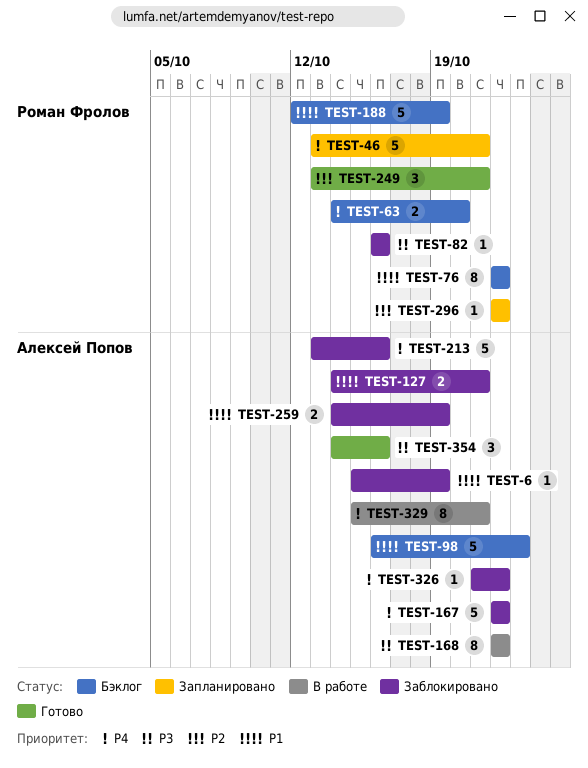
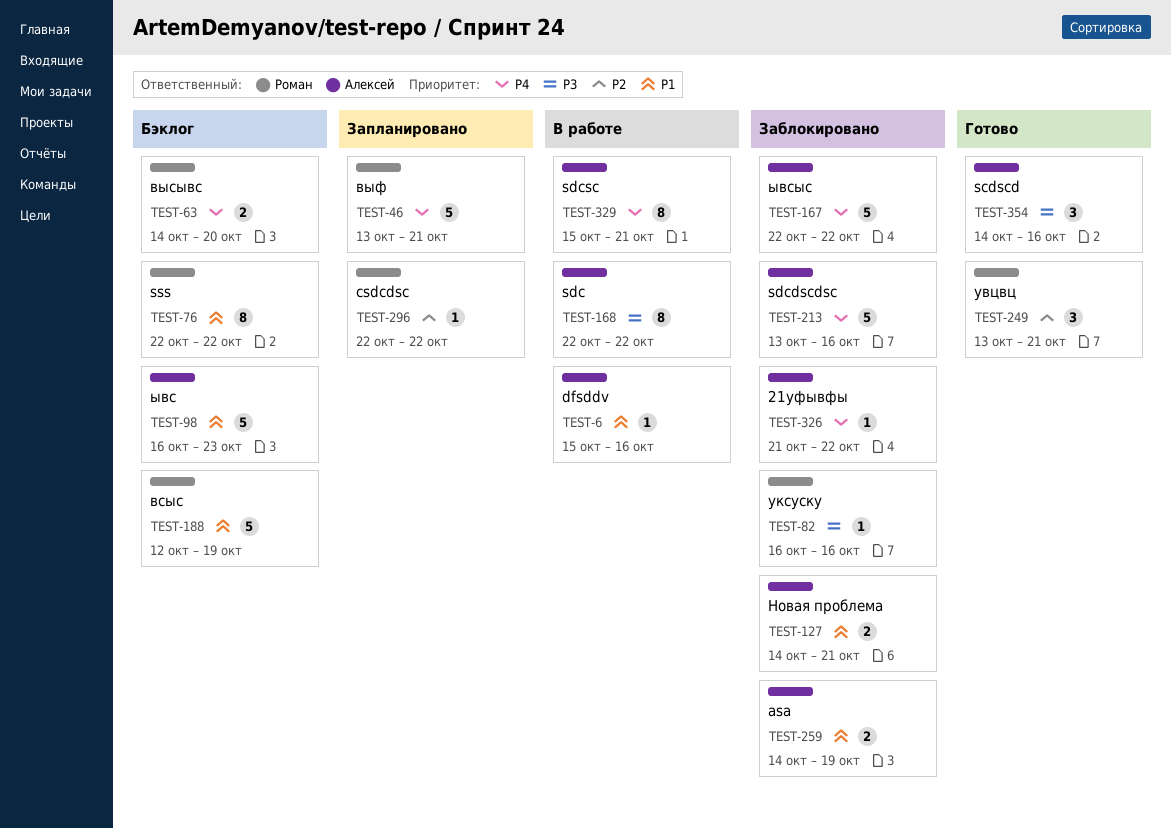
TEST-6, status: Заблокировано -> В работе
TEST-6, due: Oct 19 -> Oct 16

